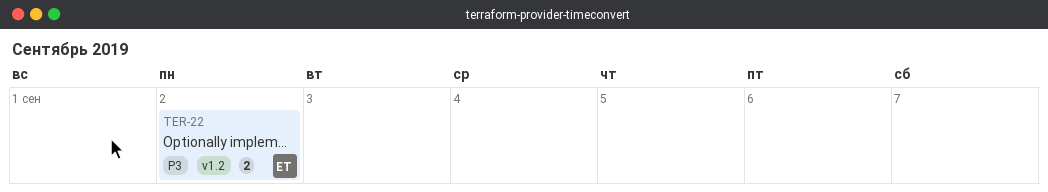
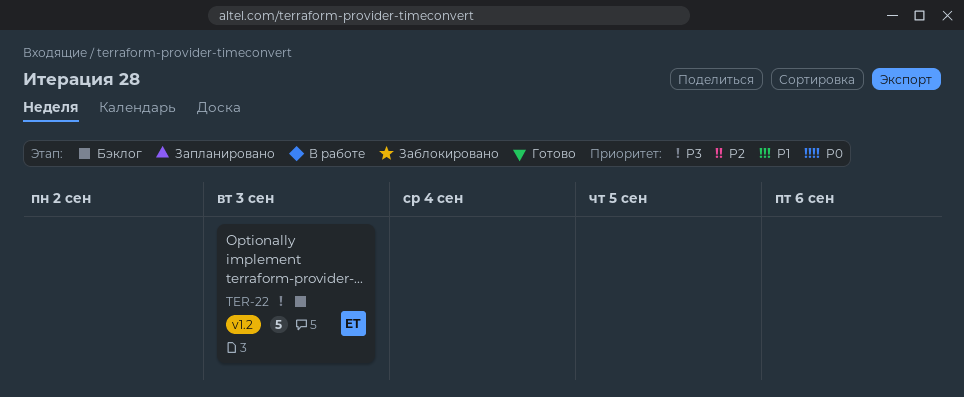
TER-22, estimate: 2 -> 5
TER-22, due: Sep 2 -> Sep 3

